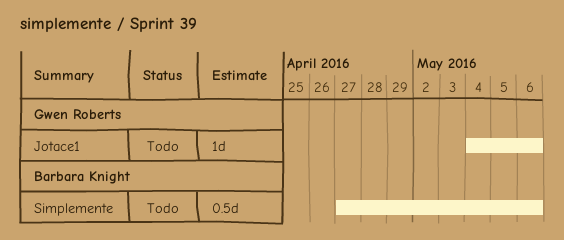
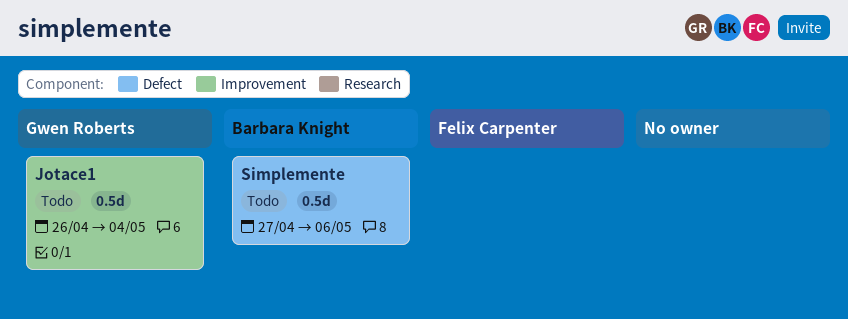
Jotace1, estimate: 1d -> 0.5d
Jotace1, start: May 4 -> Apr 26
Jotace1, due: May 6 -> May 4

